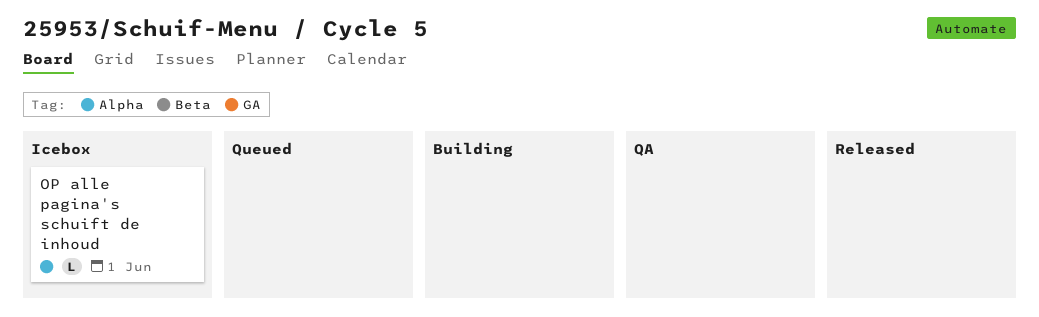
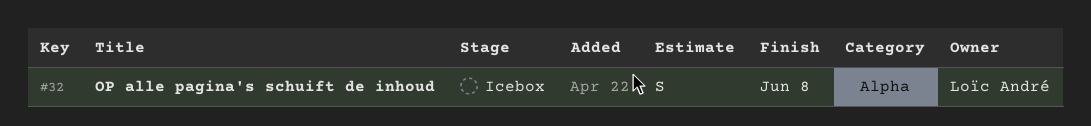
OP alle pagina's schuift de inhoud, estimate: L -> S
OP alle pagina's schuift de inhoud, due: Jun 1 -> Jun 8

